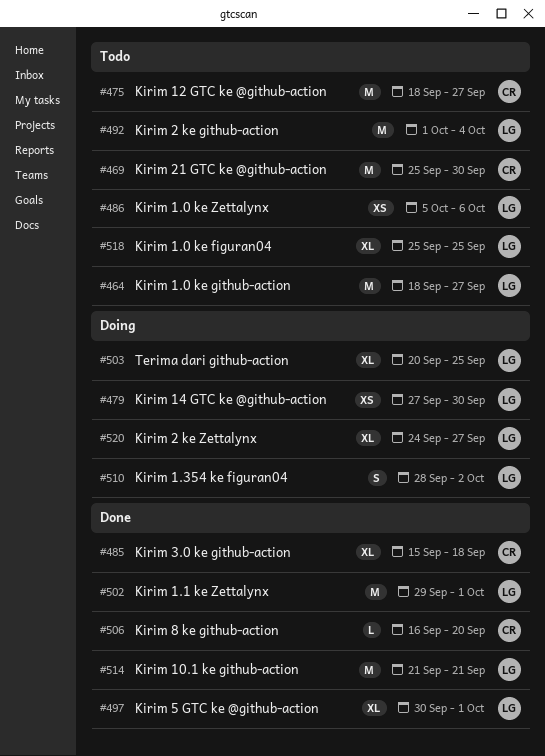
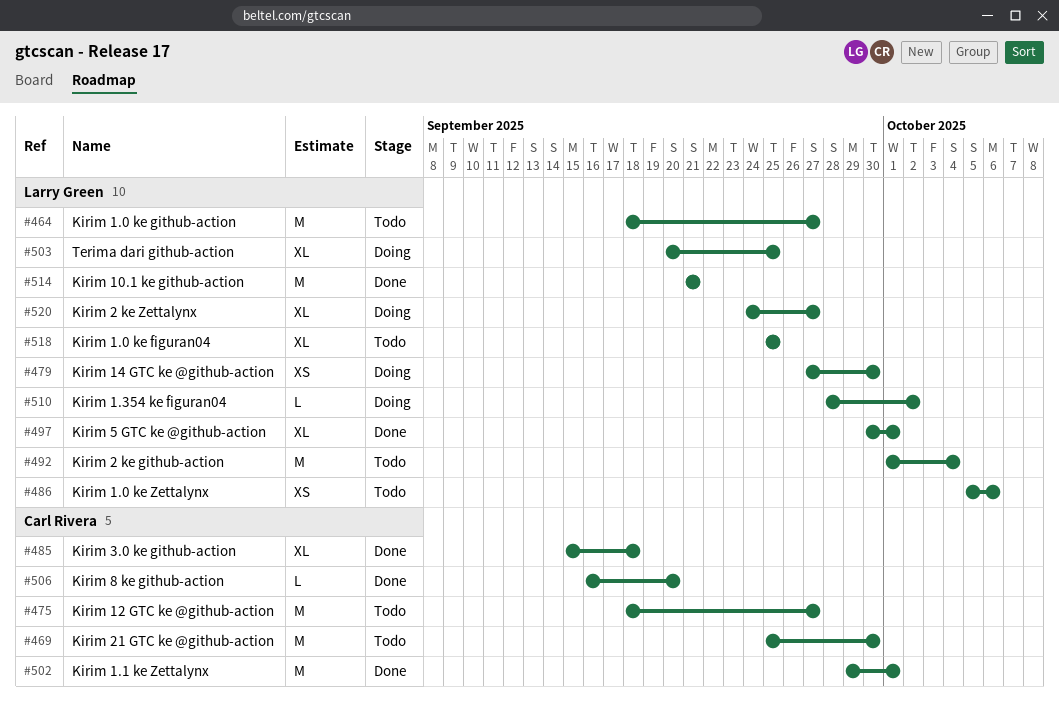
#502, owner: Larry Green -> Carl Rivera
#510, estimate: S -> L

